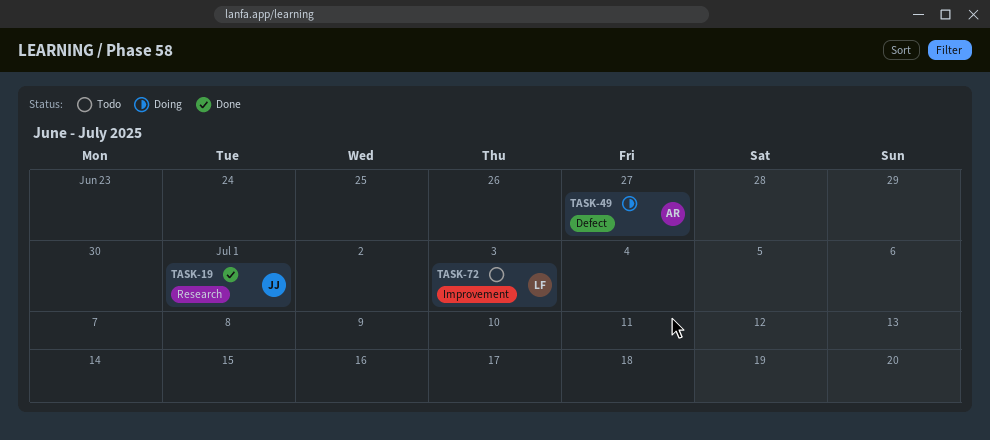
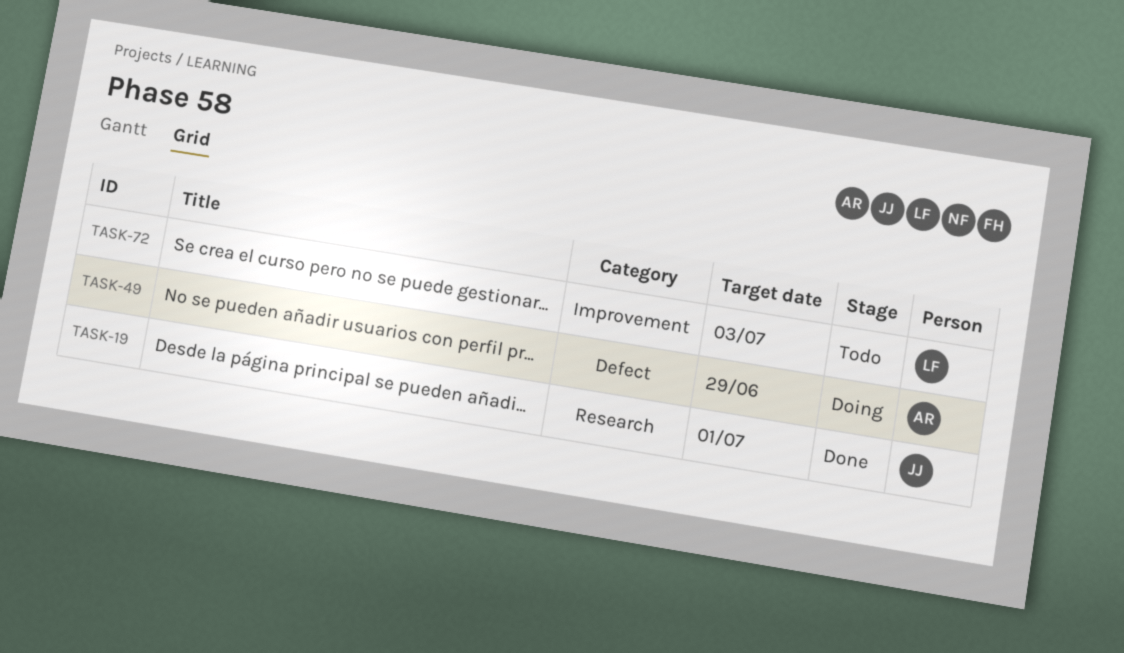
TASK-49, due: Jun 27 -> Jun 29

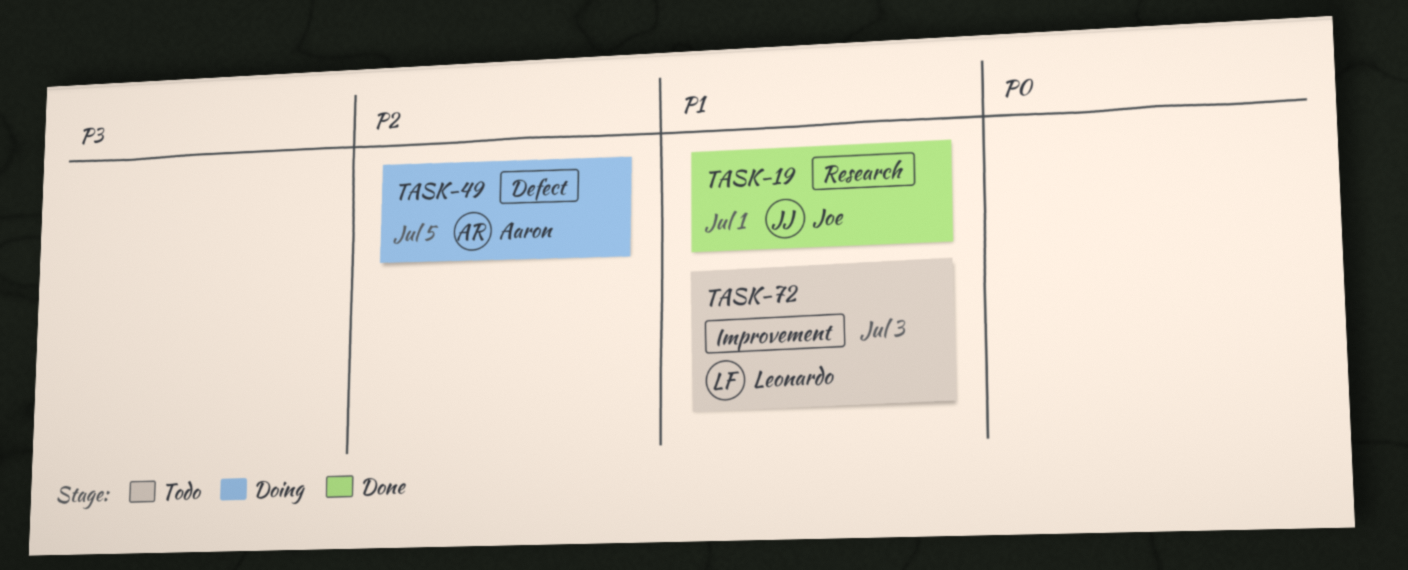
TASK-49, due: Jun 29 -> Jul 5

